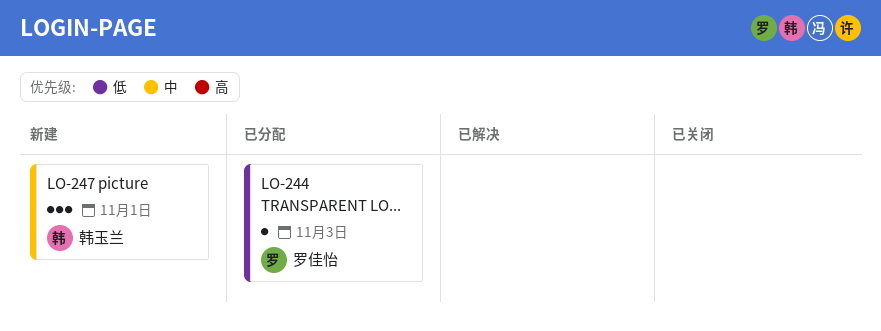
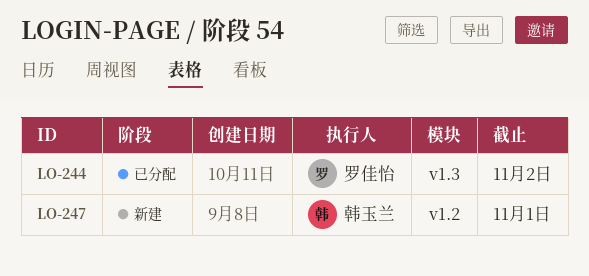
LO-244, due: Nov 3 -> Nov 2

